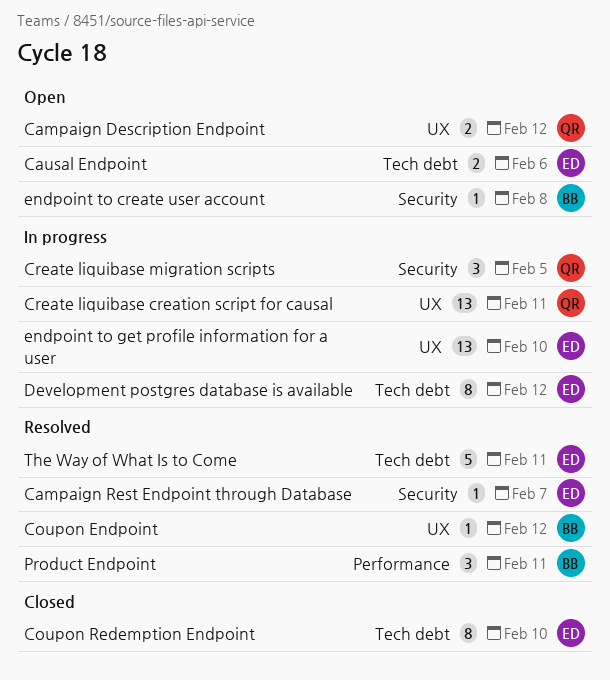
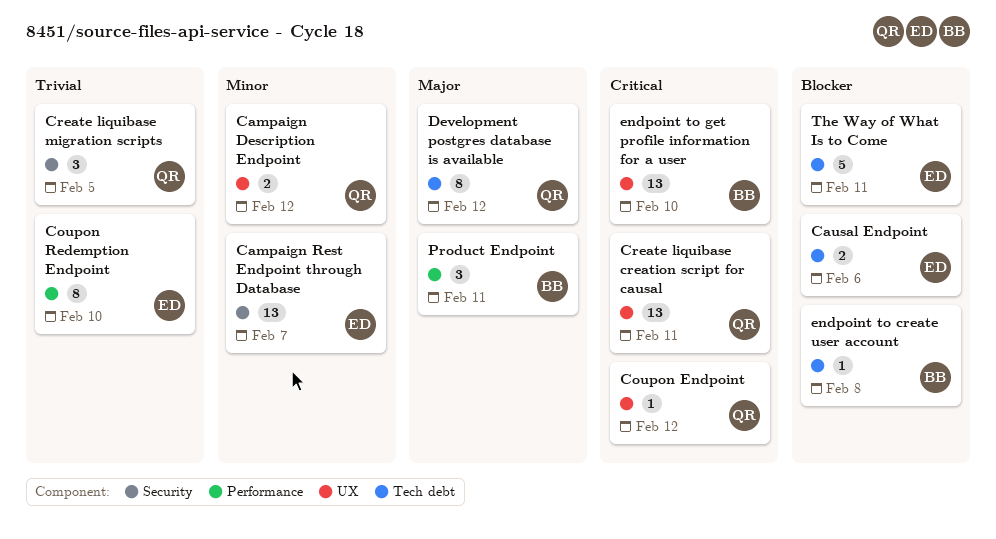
Campaign Rest Endpoint through Database, estimate: 1 -> 13
Coupon Endpoint, owner: BB -> QR
Coupon Redemption Endpoint, label: Tech debt -> Performance
Development postgres database is available, owner: ED -> QR
endpoint to create user account, label: Security -> Tech debt
endpoint to get profile information for a user, owner: ED -> BB

